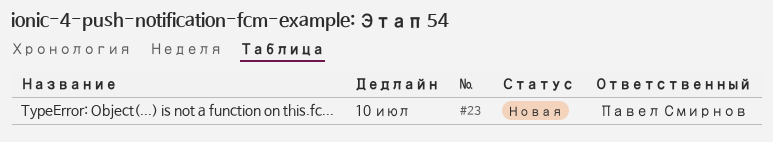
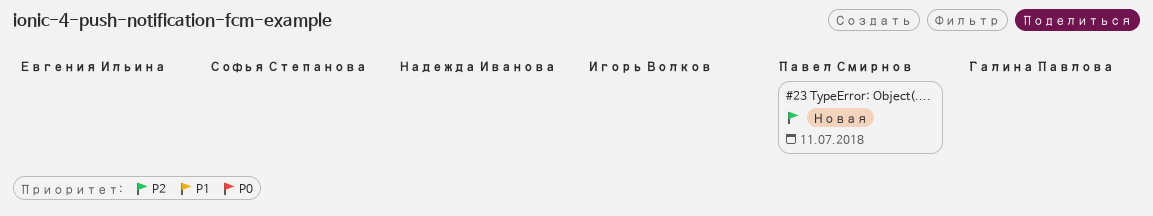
#23, due: Jul 10 -> Jul 11

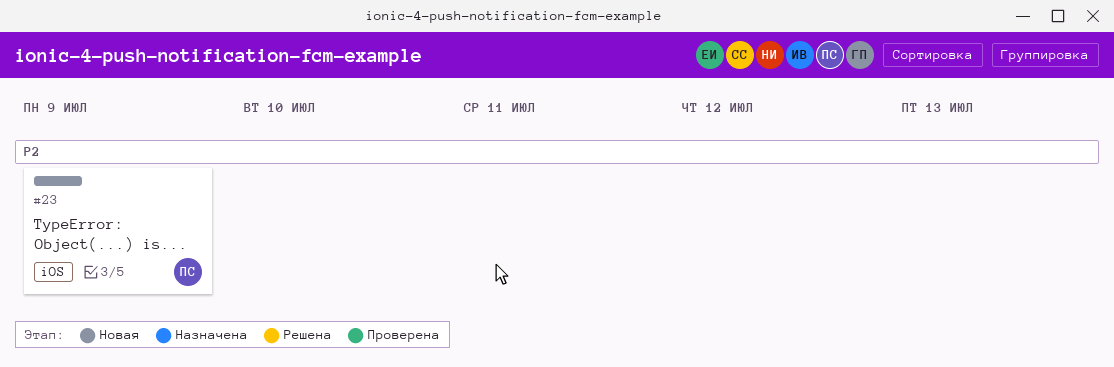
#23, due: Jul 11 -> Jul 9

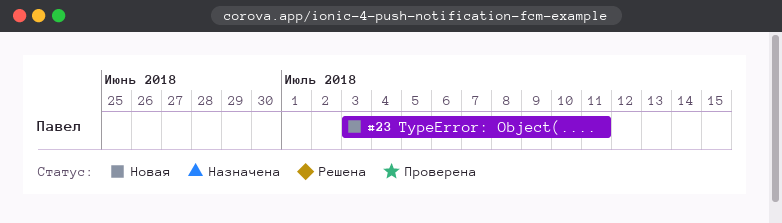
#23, due: Jul 9 -> Jul 11

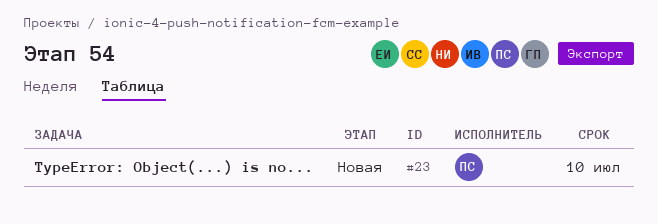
#23, due: Jul 11 -> Jul 10

